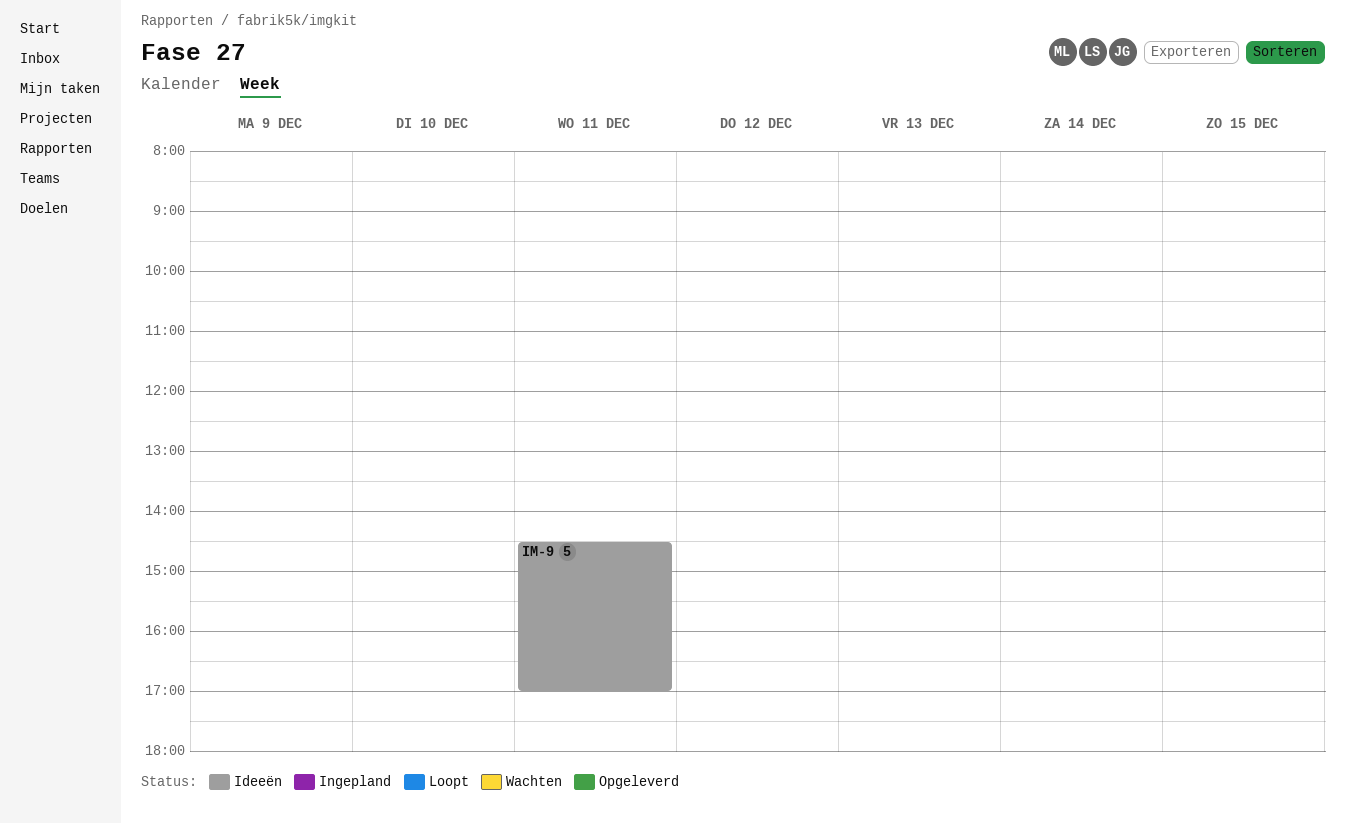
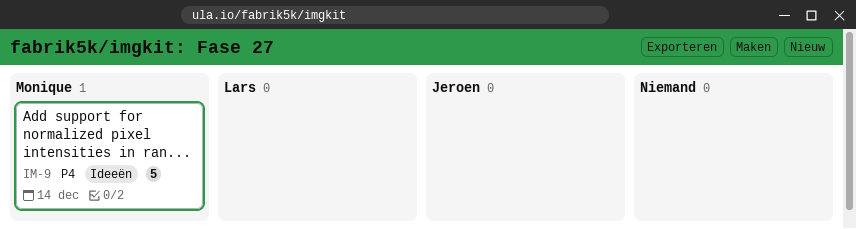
IM-9, day: Dec 11 -> Dec 14

